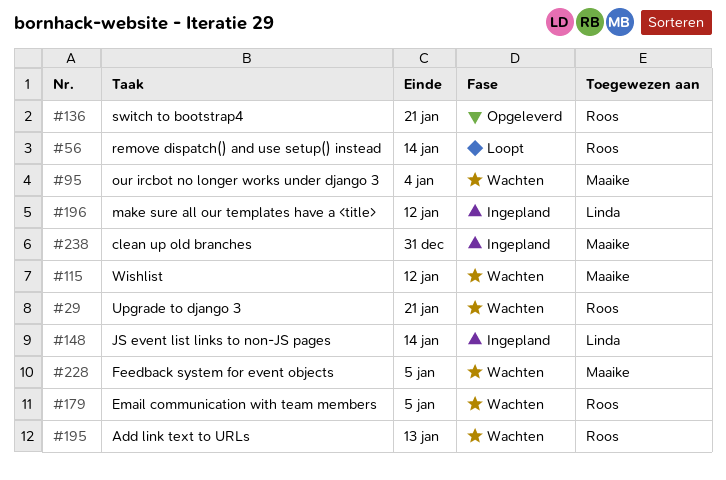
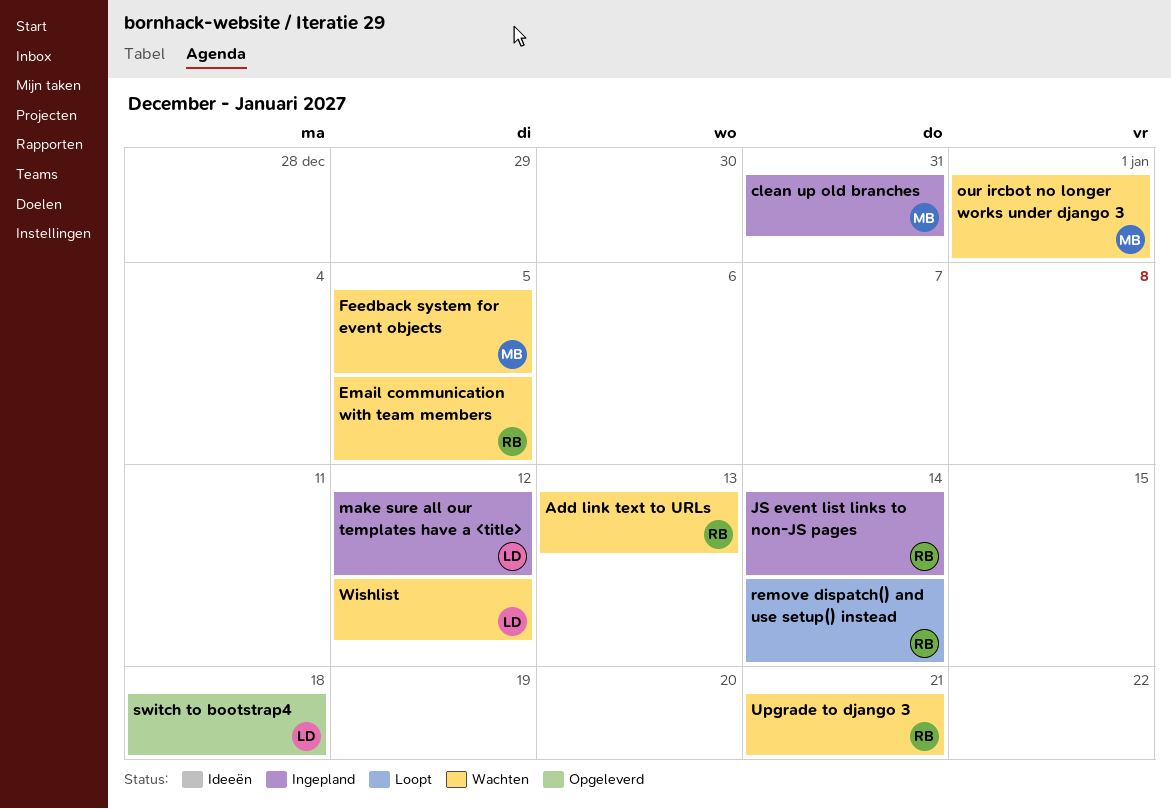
JS event list links to non-JS pages, owner: Linda -> Roos
our ircbot no longer works under django 3, due: Jan 4 -> Jan 1
switch to bootstrap4, owner: Roos -> Linda
switch to bootstrap4, due: Jan 21 -> Jan 18
Wishlist, owner: Maaike -> Linda

